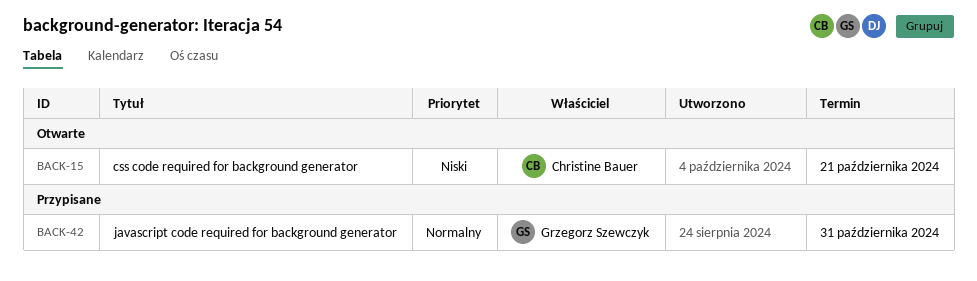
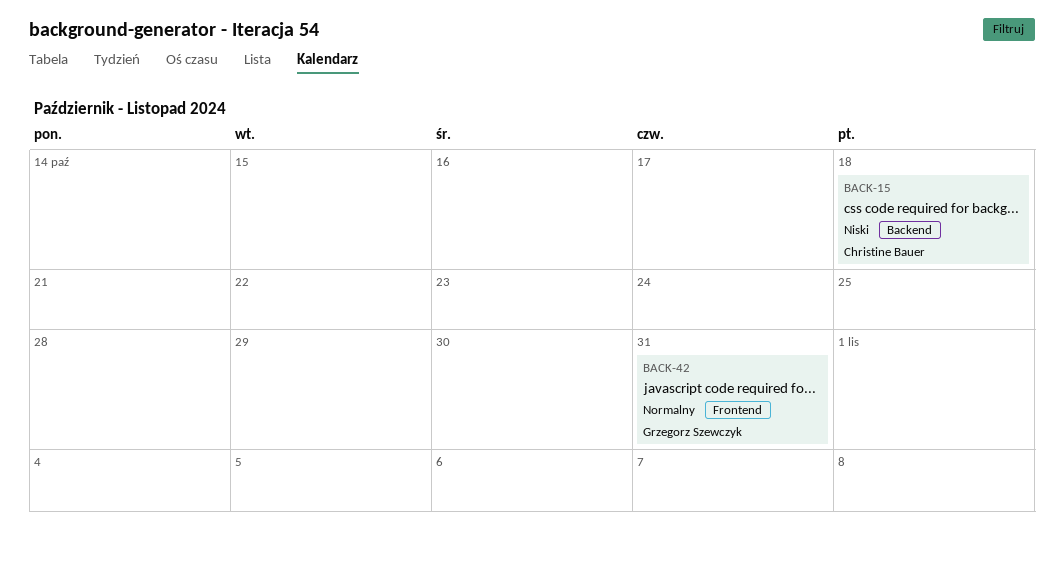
BACK-15, due: Oct 21 -> Oct 18

